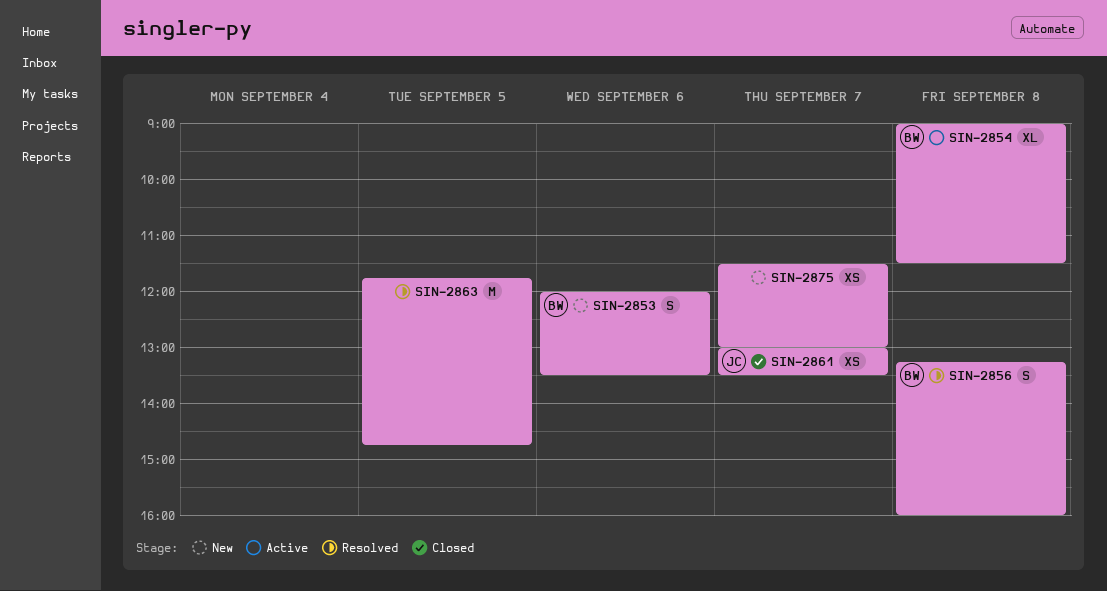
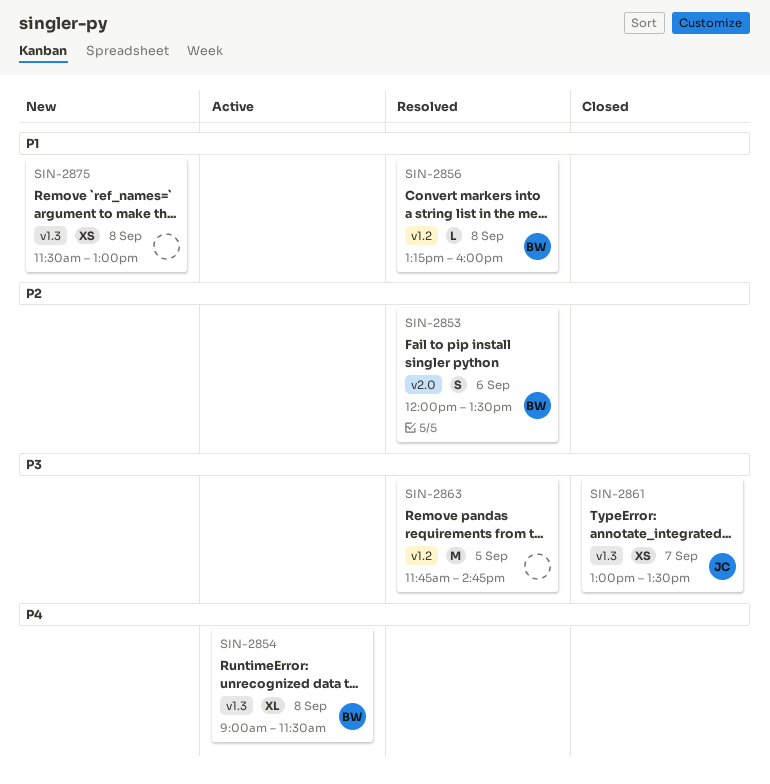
SIN-2853, status: New -> Resolved
SIN-2856, estimate: S -> L
SIN-2875, day: Sep 7 -> Sep 8

